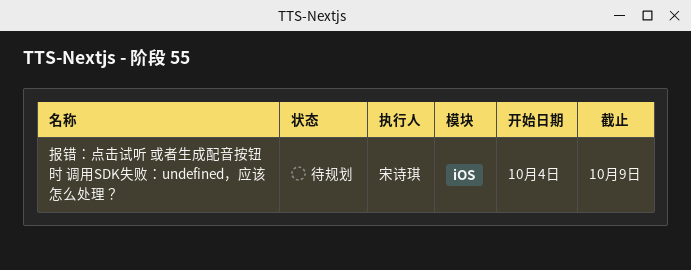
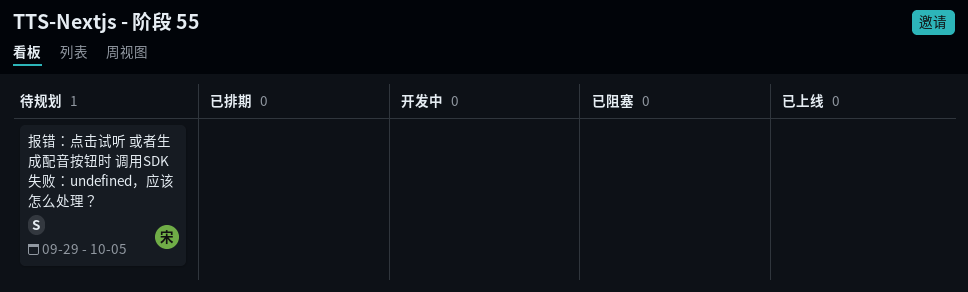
报错：点击试听 或者生成配音按钮时 调用SDK失败：undefined，应该怎么处理？, start: Oct 4 -> Sep 29
报错：点击试听 或者生成配音按钮时 调用SDK失败：undefined，应该怎么处理？, due: Oct 9 -> Oct 5

